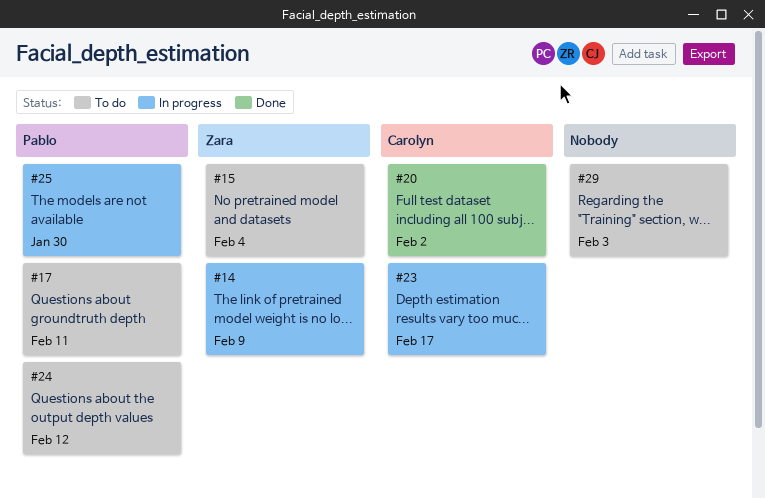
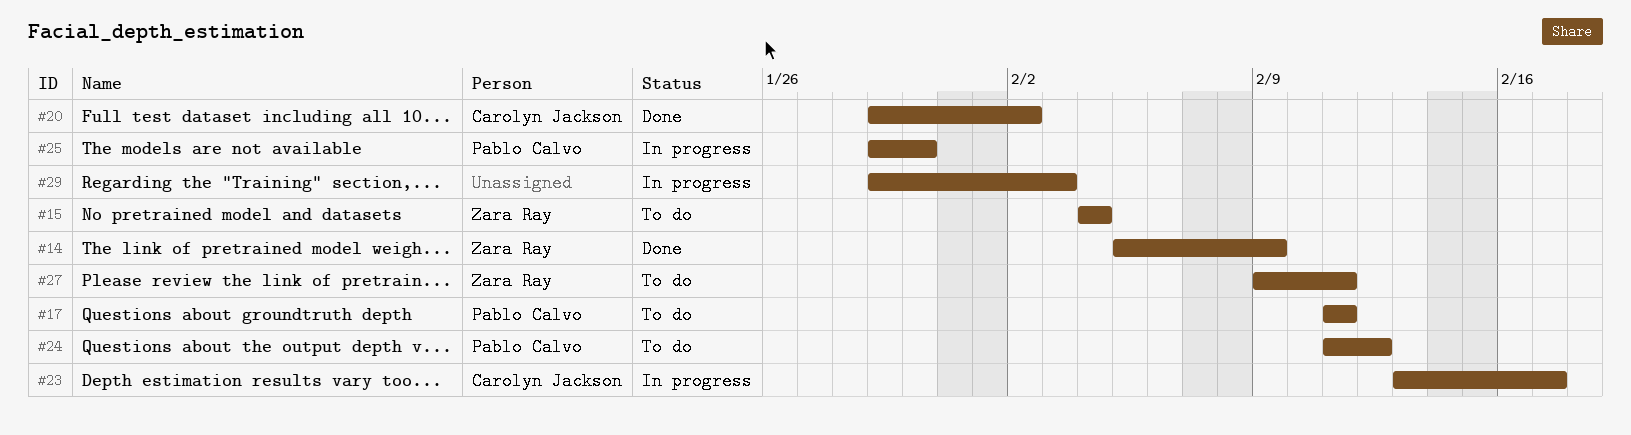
#14, status: In progress -> Done
#27: none -> present
#29, status: To do -> In progress

